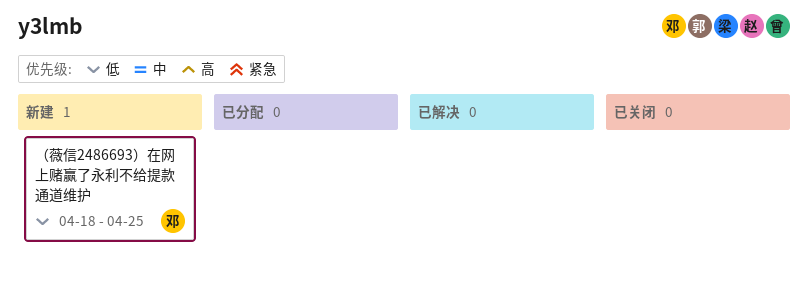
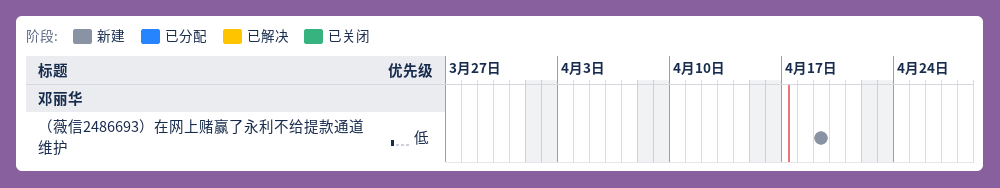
（薇信2486693）在网上赌赢了永利不给提款通道维护, start: Apr 18 -> Apr 19
（薇信2486693）在网上赌赢了永利不给提款通道维护, due: Apr 25 -> Apr 19

